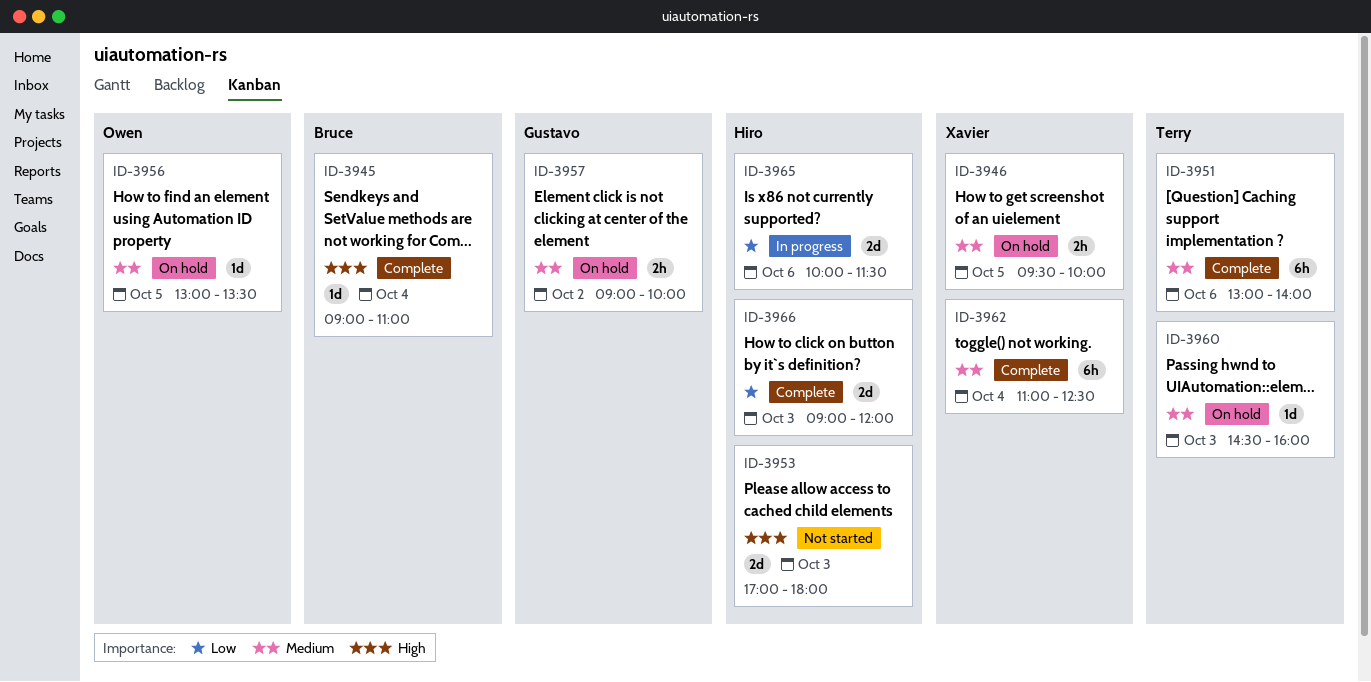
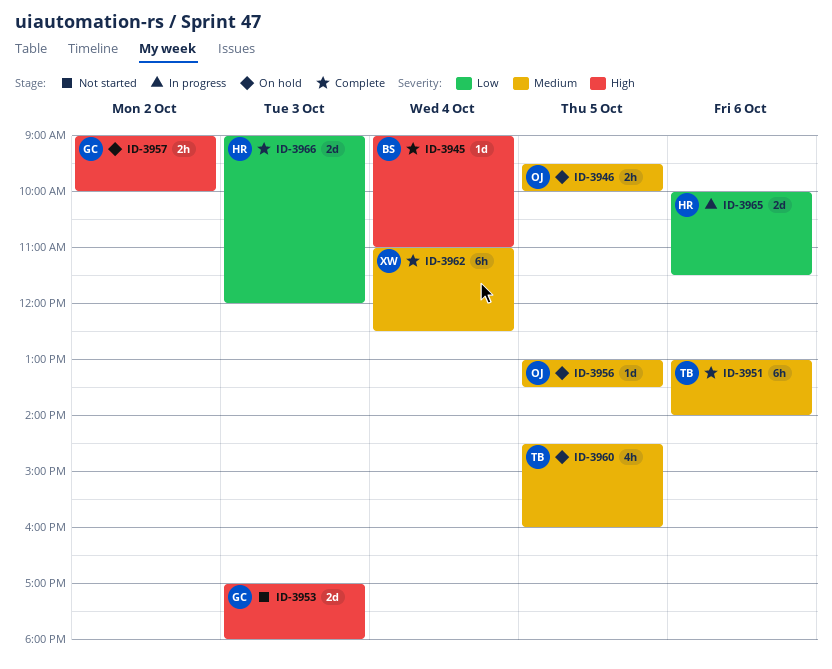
ID-3946, owner: Xavier -> Owen
ID-3953, owner: Hiro -> Gustavo
ID-3957, priority: Medium -> High
ID-3960, estimate: 1d -> 4h
ID-3960, day: Oct 3 -> Oct 5

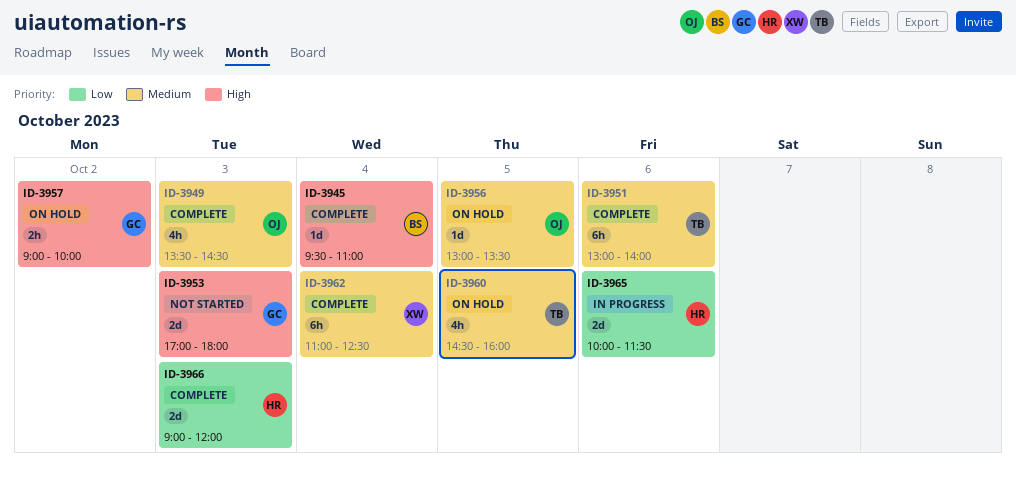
ID-3945, begins: 09:00 -> 09:30
ID-3946: present -> none
ID-3949: none -> present

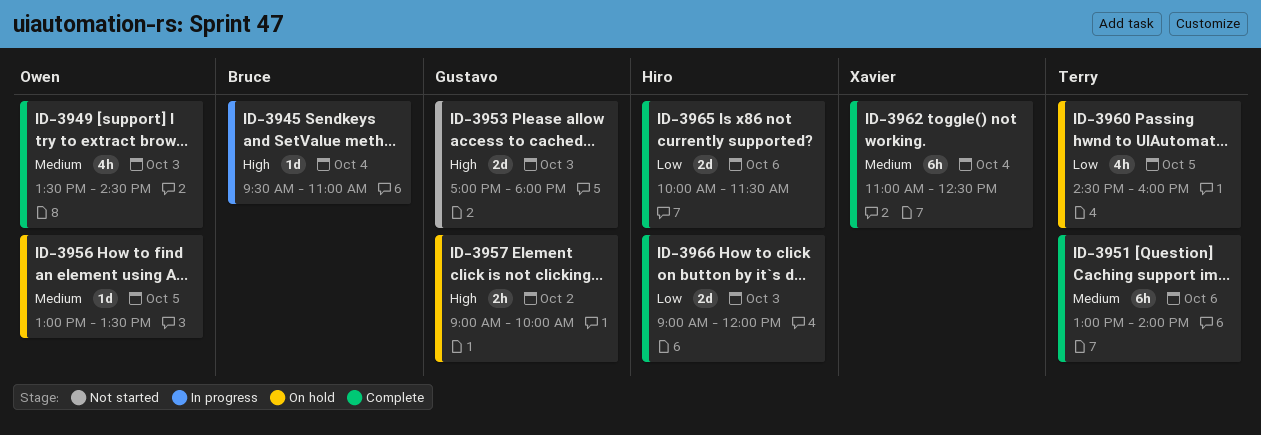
ID-3945, status: Complete -> In progress
ID-3960, priority: Medium -> Low
ID-3965, status: In progress -> Complete

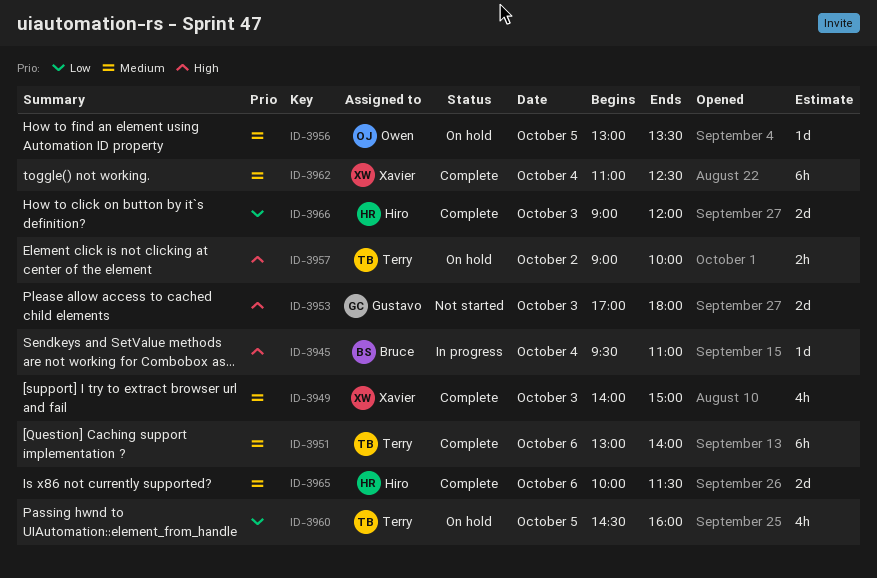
ID-3949, owner: Owen -> Xavier
ID-3949, begins: 13:30 -> 14:00
ID-3949, ends: 14:30 -> 15:00
ID-3957, owner: Gustavo -> Terry
ID-3965, priority: Low -> Medium

